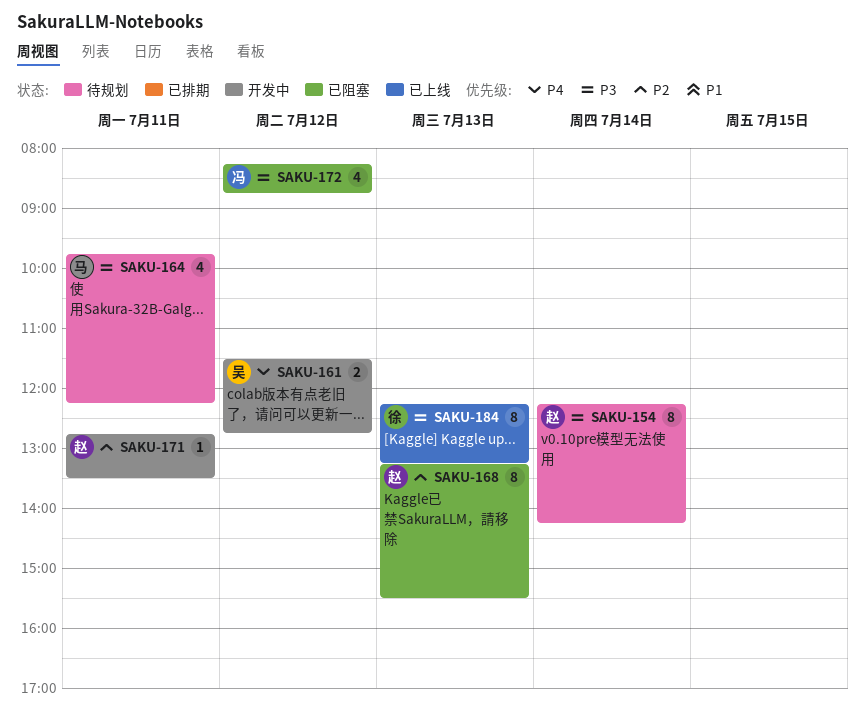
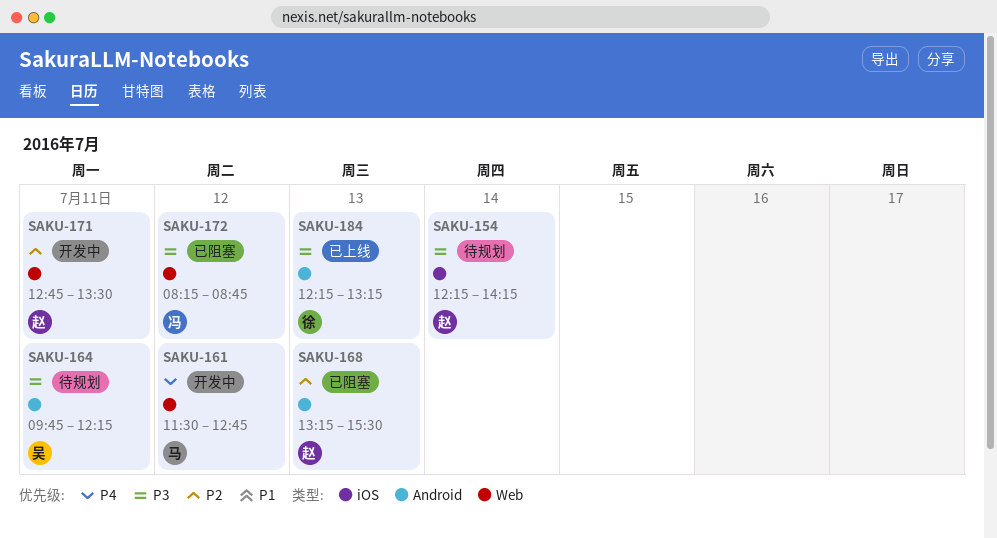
SAKU-161, owner: 吴 -> 马
SAKU-164, owner: 马 -> 吴

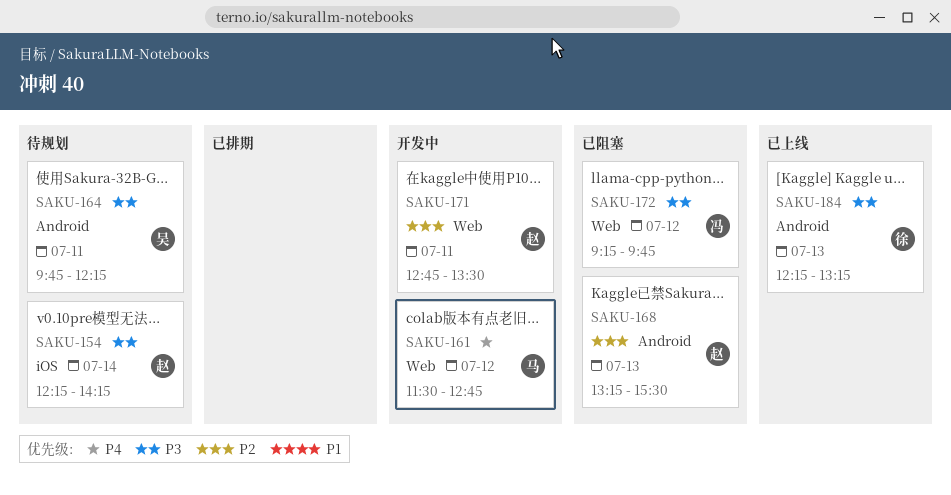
SAKU-172, begins: 08:15 -> 09:15
SAKU-172, ends: 08:45 -> 09:45

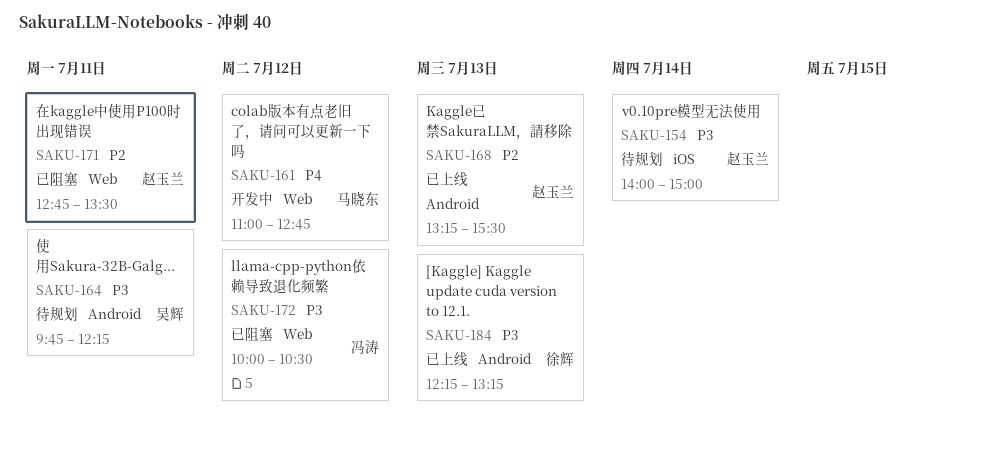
SAKU-154, begins: 12:15 -> 14:00
SAKU-154, ends: 14:15 -> 15:00
SAKU-161, begins: 11:30 -> 11:00
SAKU-168, status: 已阻塞 -> 已上线
SAKU-171, status: 开发中 -> 已阻塞
SAKU-172, begins: 09:15 -> 10:00
SAKU-172, ends: 09:45 -> 10:30

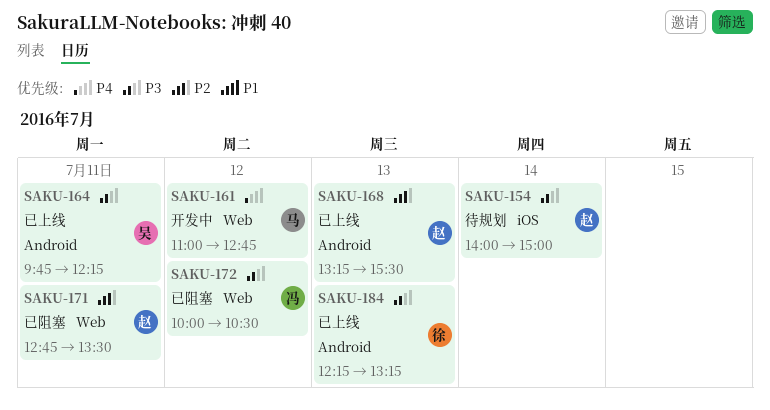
SAKU-164, status: 待规划 -> 已上线

